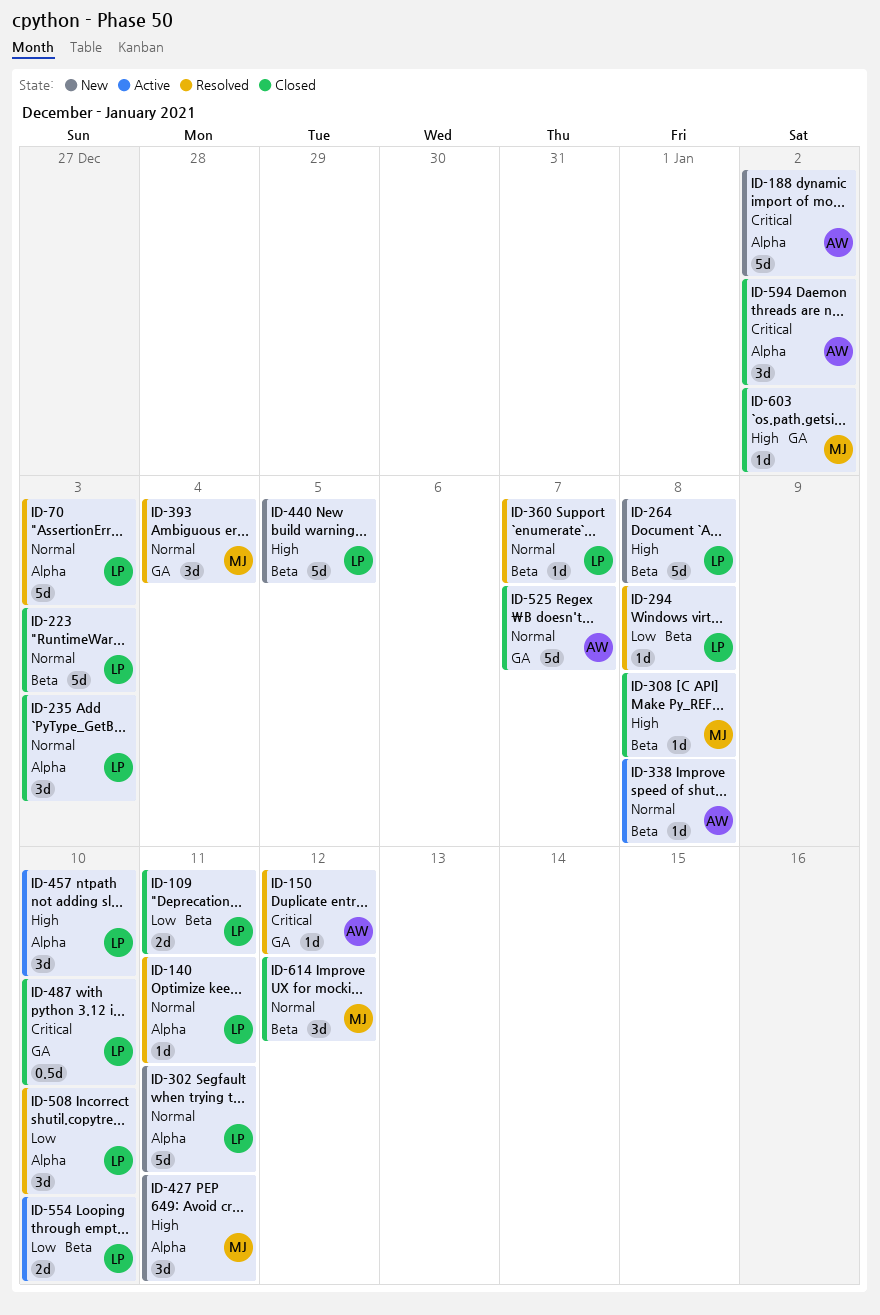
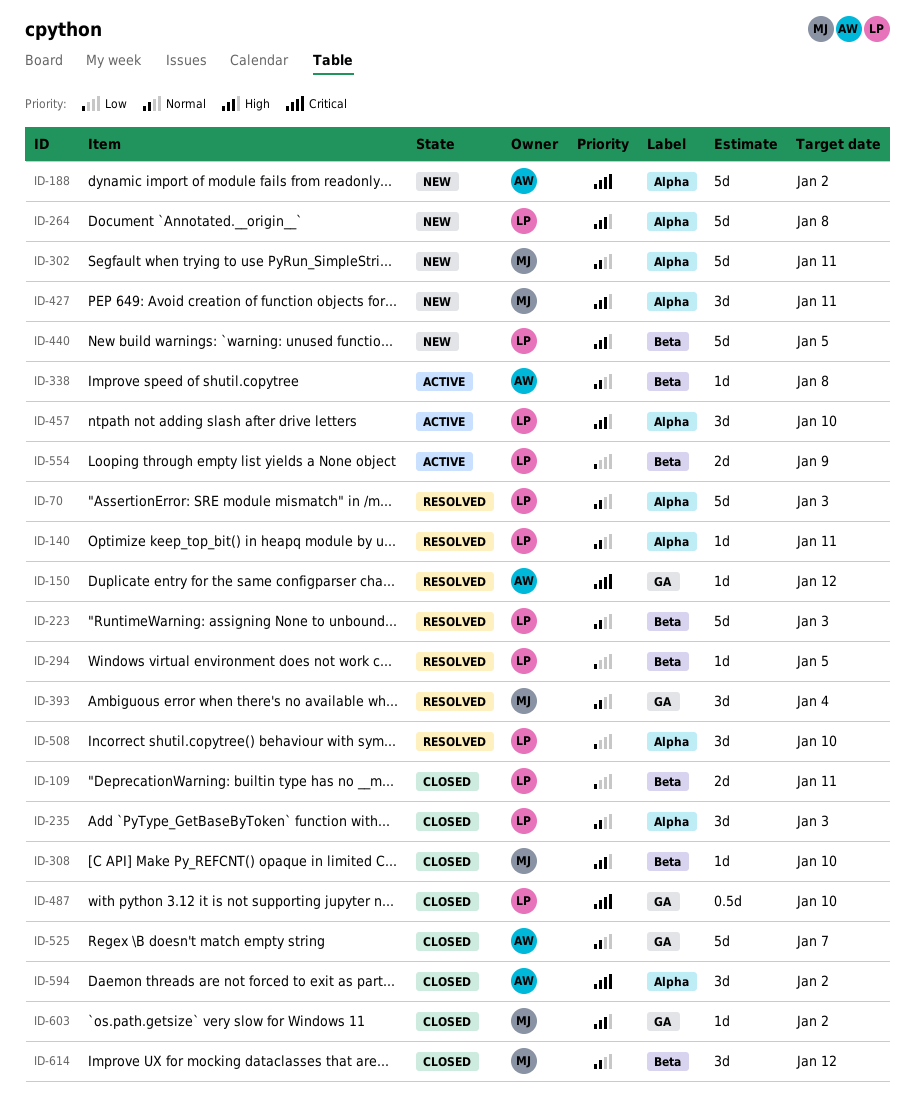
ID-223, status: Closed -> Resolved
ID-264, label: Beta -> Alpha
ID-294, due: Jan 8 -> Jan 5
ID-302, owner: LP -> MJ
ID-308, due: Jan 8 -> Jan 10
ID-360: present -> none
ID-554, due: Jan 10 -> Jan 9

